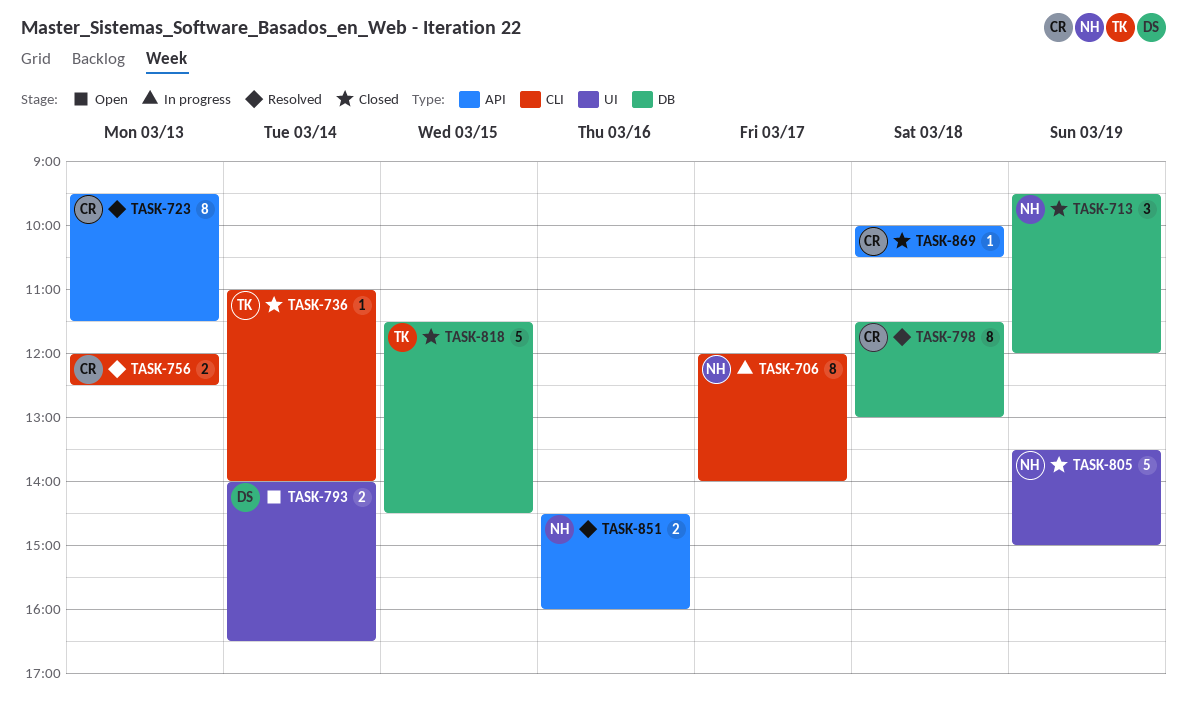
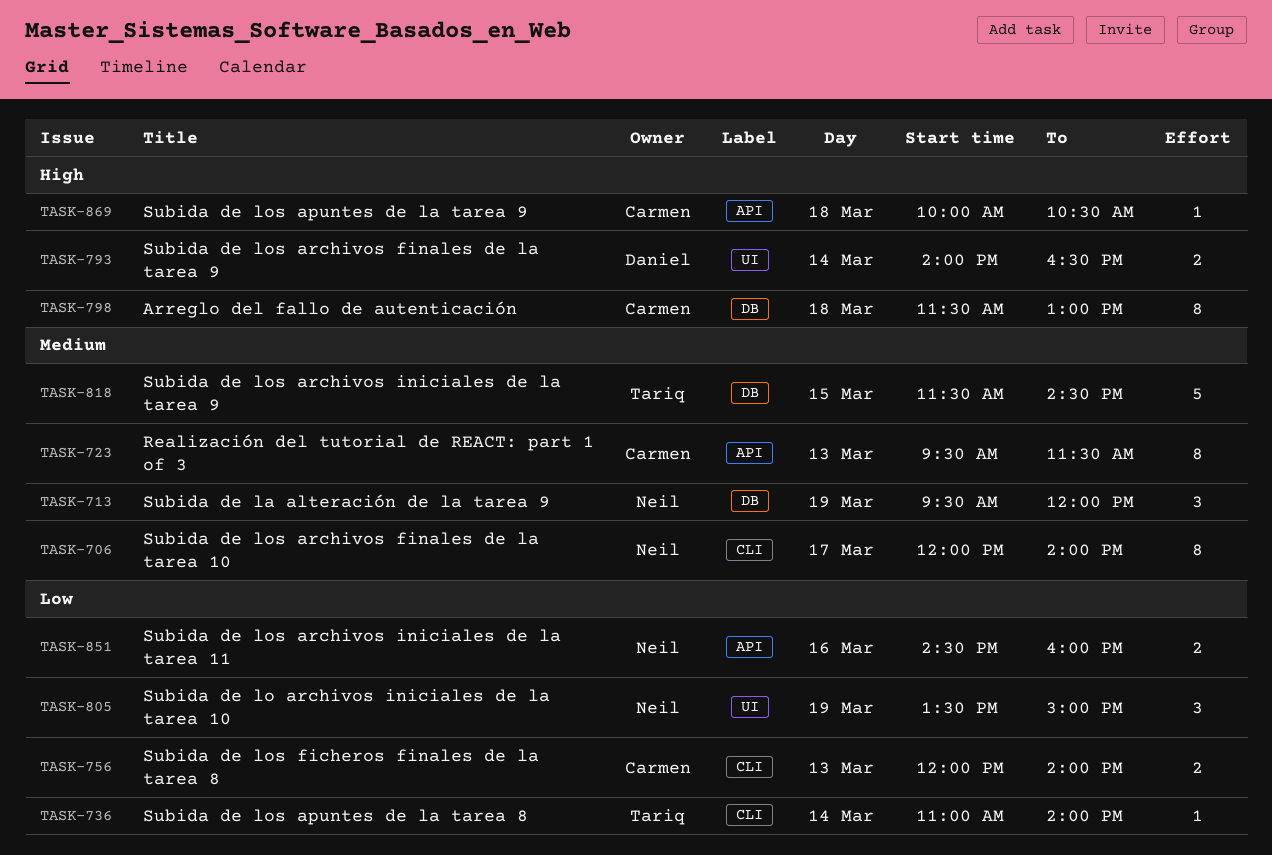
TASK-756, ends: 12:30 -> 14:00
TASK-805, estimate: 5 -> 3

